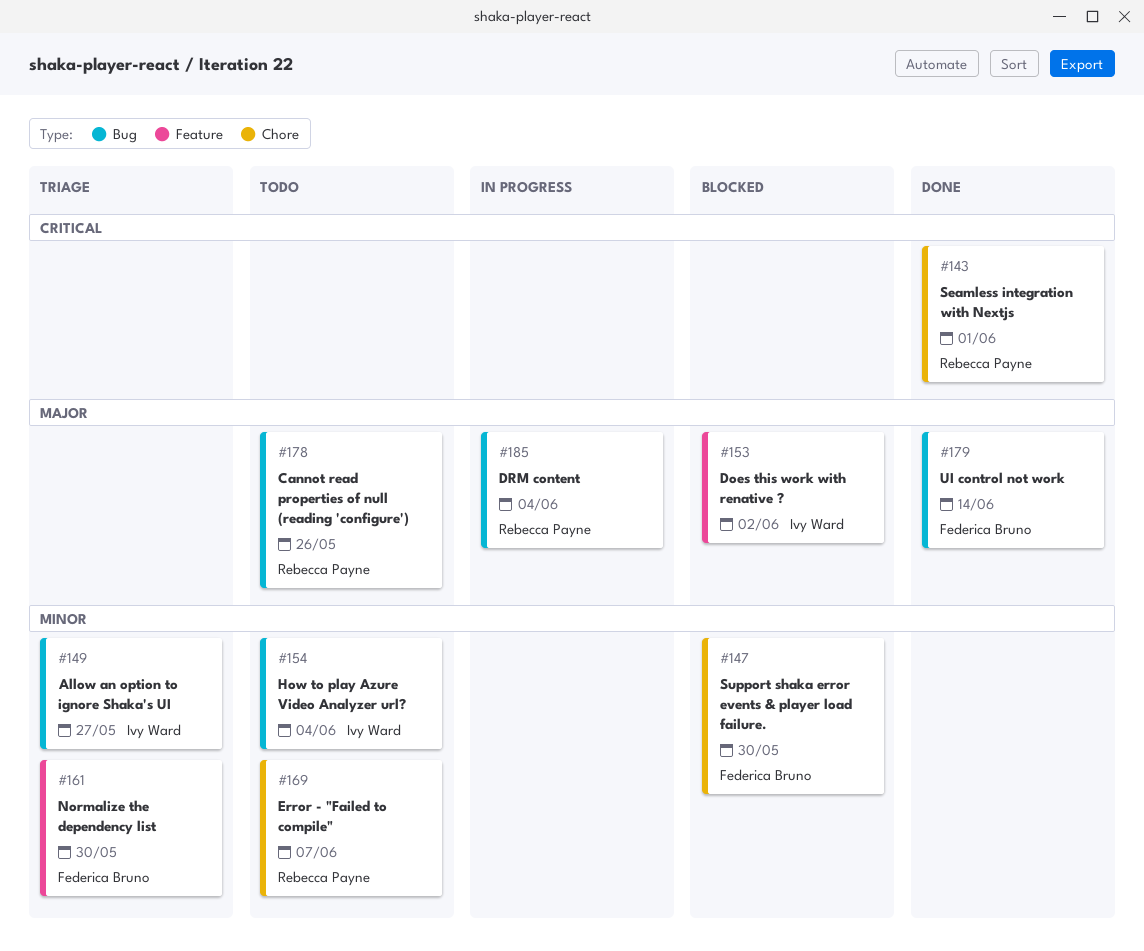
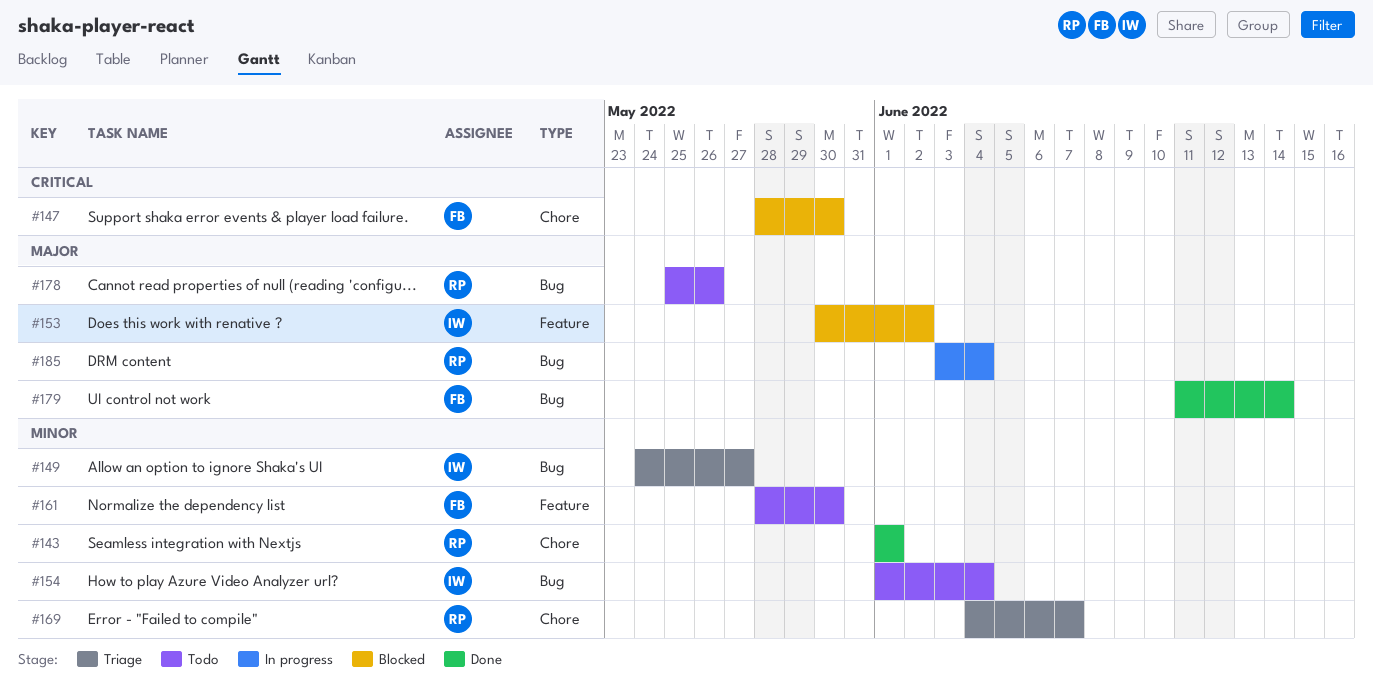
#143, priority: Critical -> Minor
#147, priority: Minor -> Critical
#161, status: Triage -> Todo
#169, status: Todo -> Triage

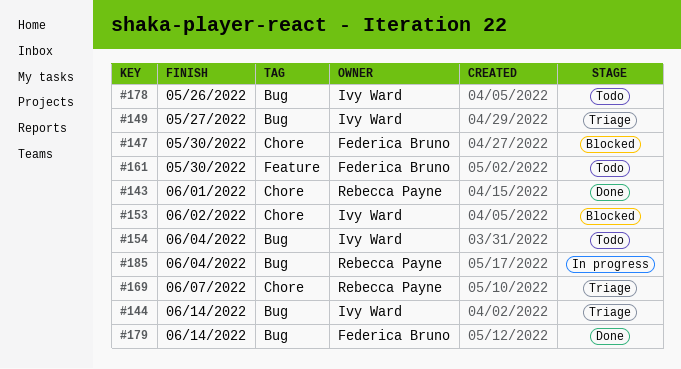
#144: none -> present
#153, label: Feature -> Chore
#178, owner: Rebecca Payne -> Ivy Ward

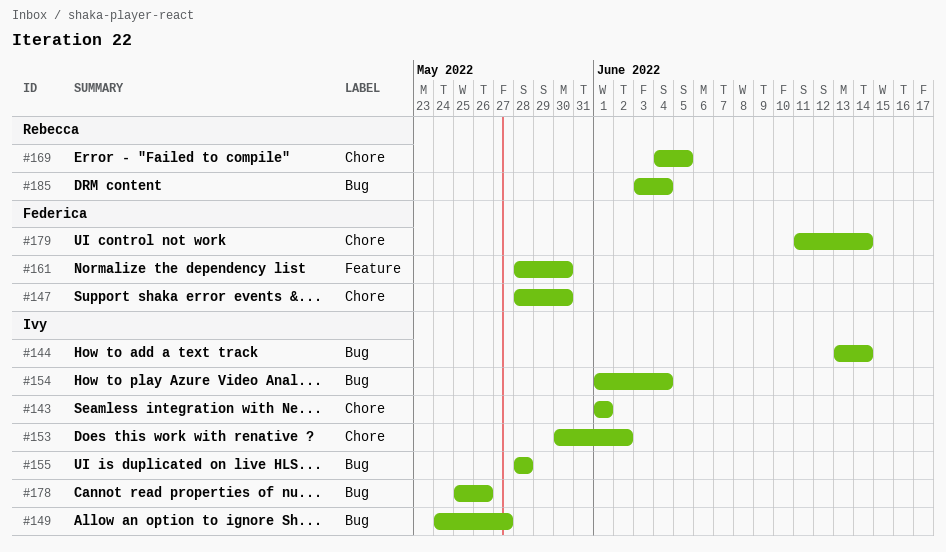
#143, owner: Rebecca Payne -> Ivy Ward
#155: none -> present
#169, due: Jun 7 -> Jun 5
#179, label: Bug -> Chore

